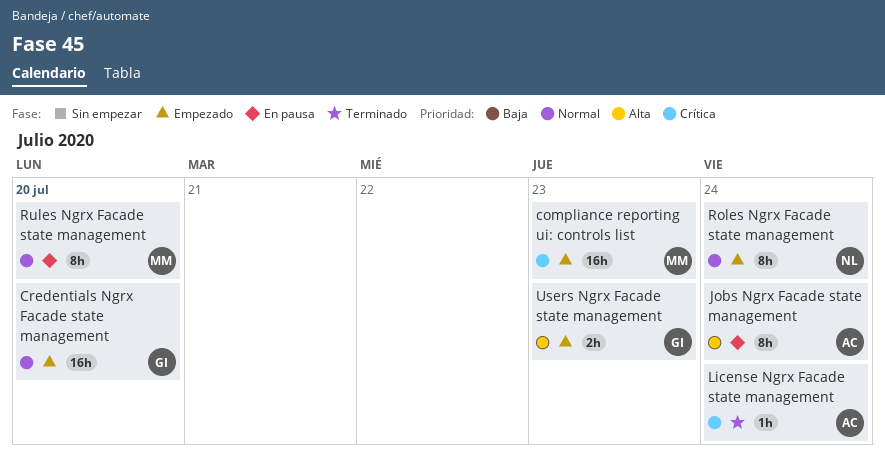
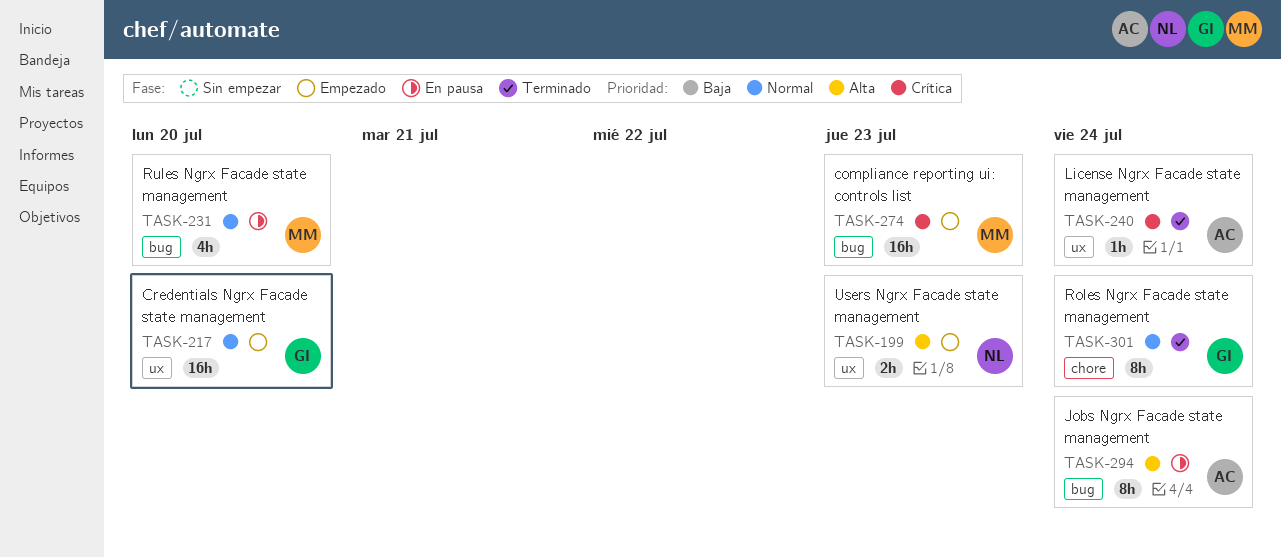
Roles Ngrx Facade state management, status: Empezado -> Terminado
Roles Ngrx Facade state management, owner: NL -> GI
Rules Ngrx Facade state management, estimate: 8h -> 4h
Users Ngrx Facade state management, owner: GI -> NL

